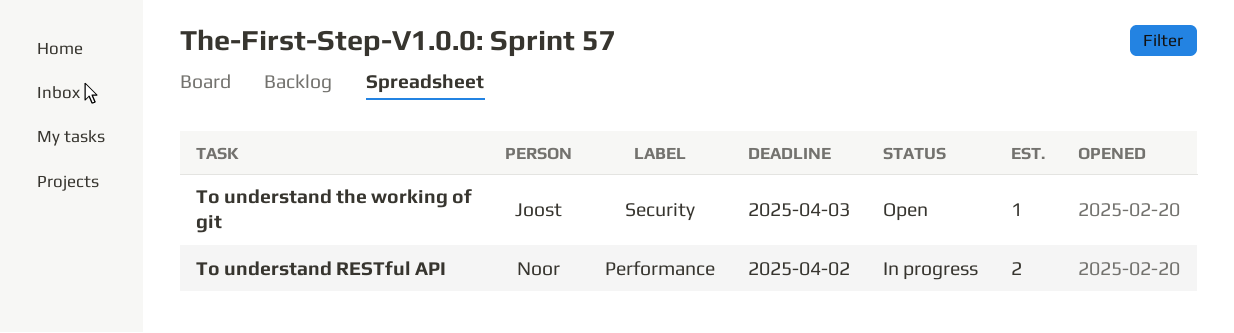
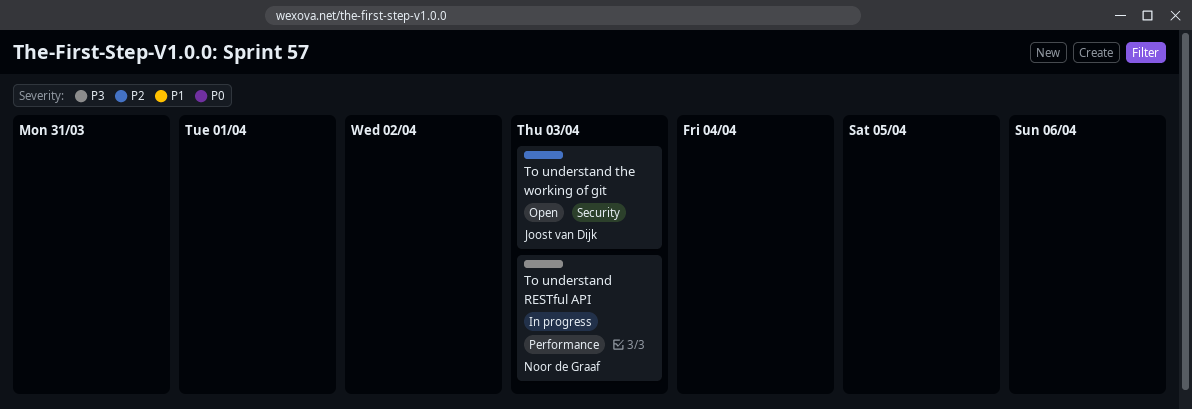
To understand RESTful API, due: Apr 2 -> Apr 3

